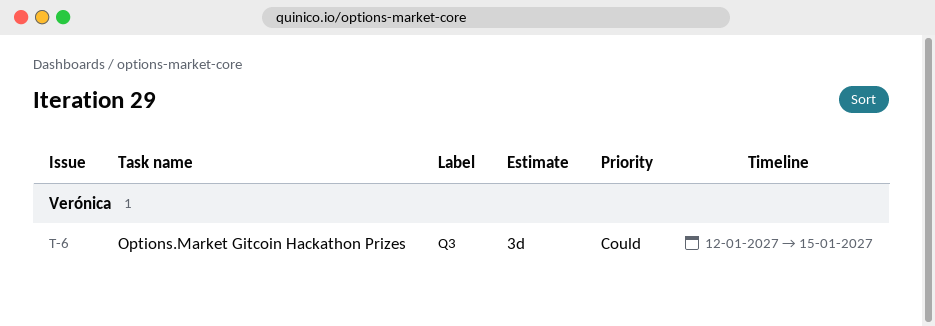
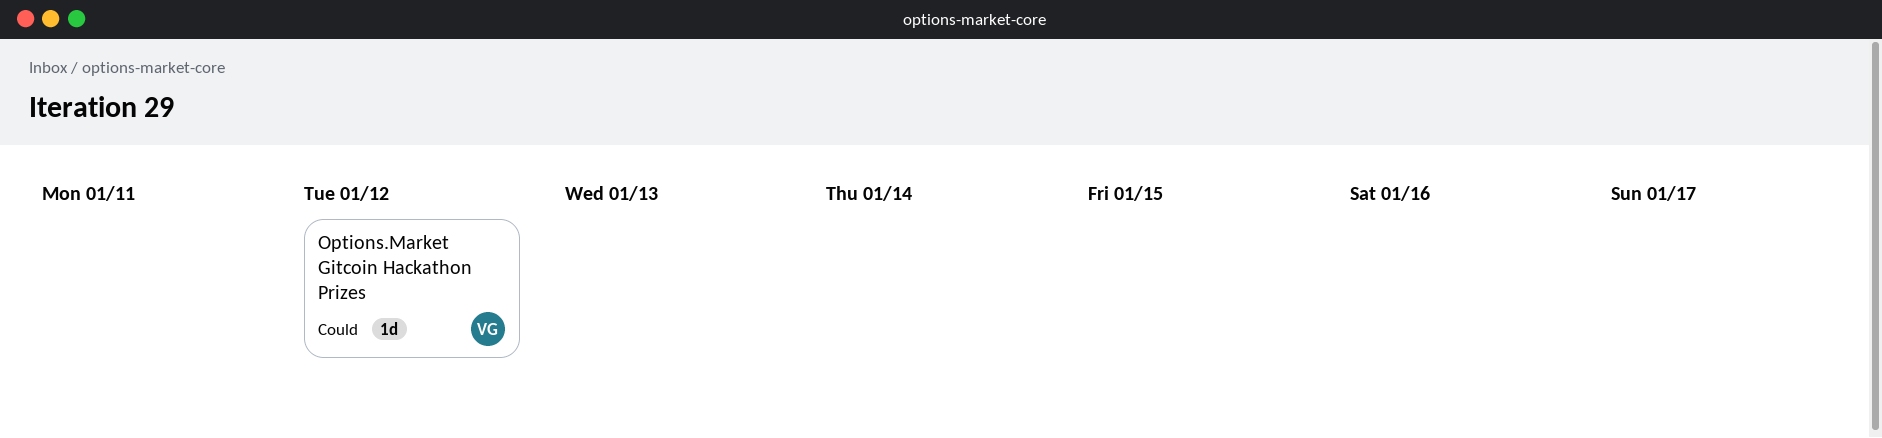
Options.Market Gitcoin Hackathon Prizes, estimate: 3d -> 1d
Options.Market Gitcoin Hackathon Prizes, due: Jan 15 -> Jan 12

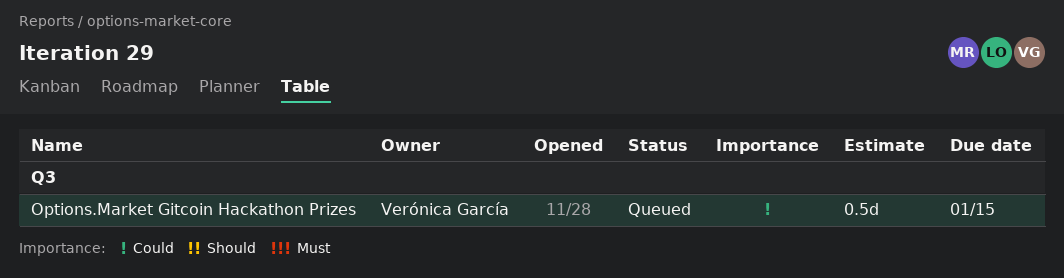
Options.Market Gitcoin Hackathon Prizes, estimate: 1d -> 0.5d
Options.Market Gitcoin Hackathon Prizes, due: Jan 12 -> Jan 15

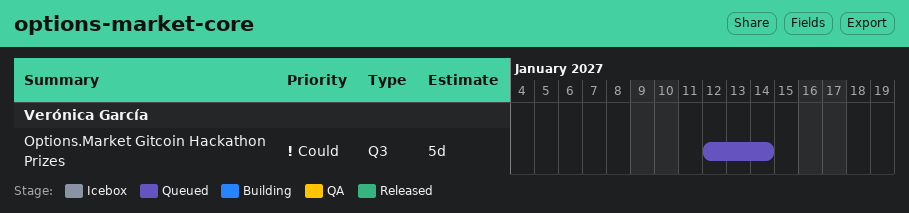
Options.Market Gitcoin Hackathon Prizes, estimate: 0.5d -> 5d
Options.Market Gitcoin Hackathon Prizes, due: Jan 15 -> Jan 14

